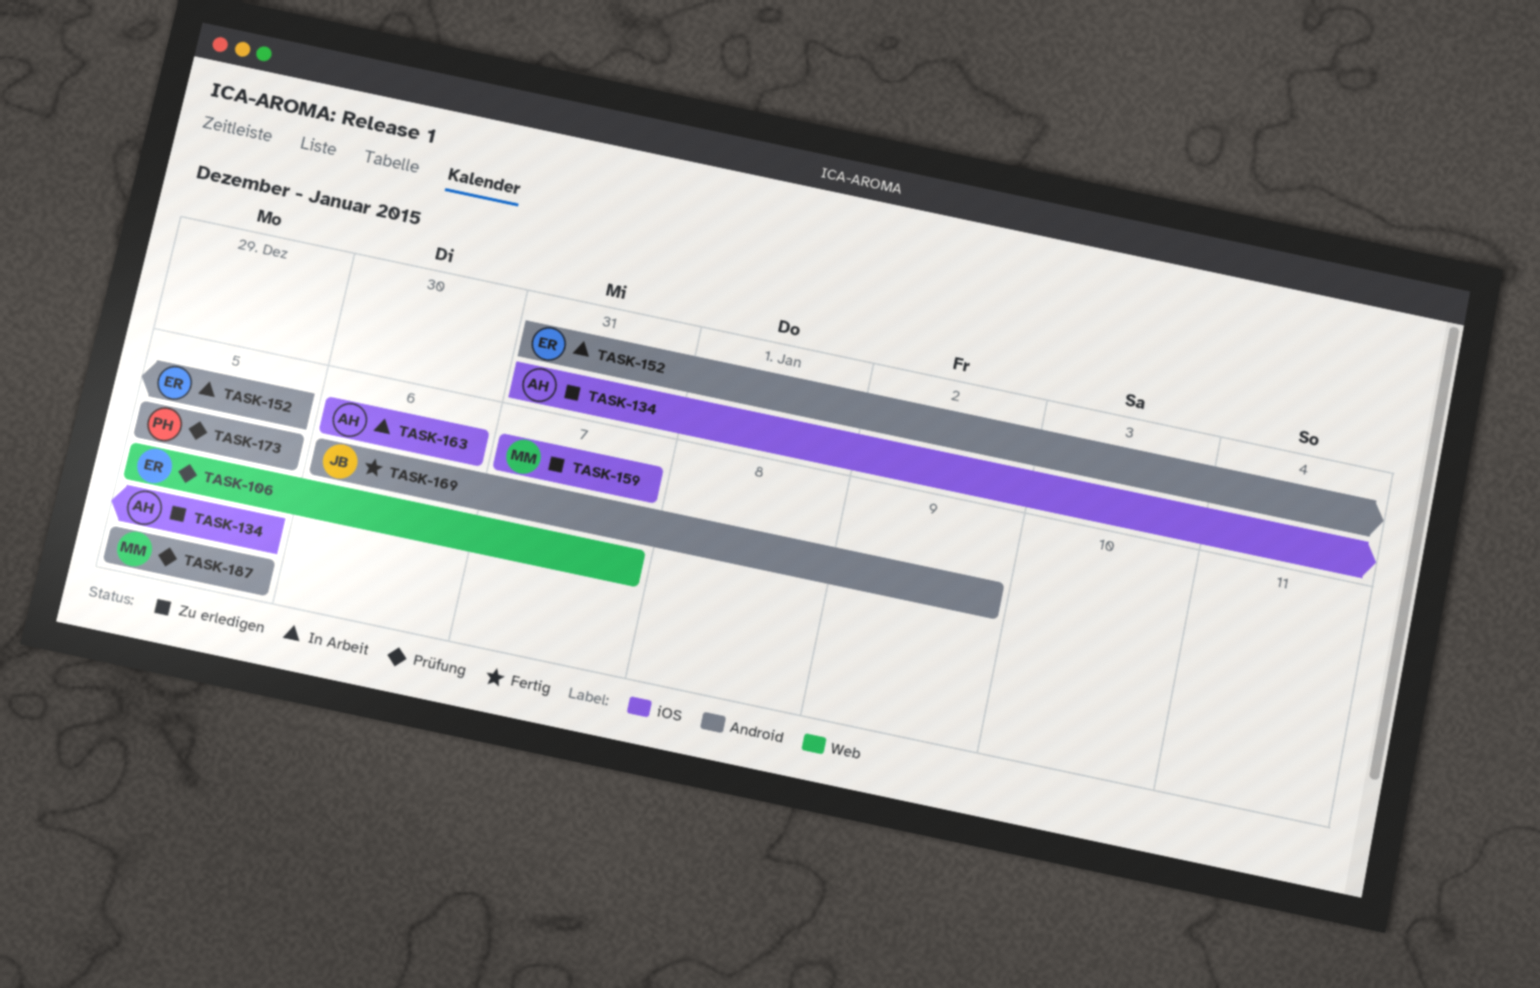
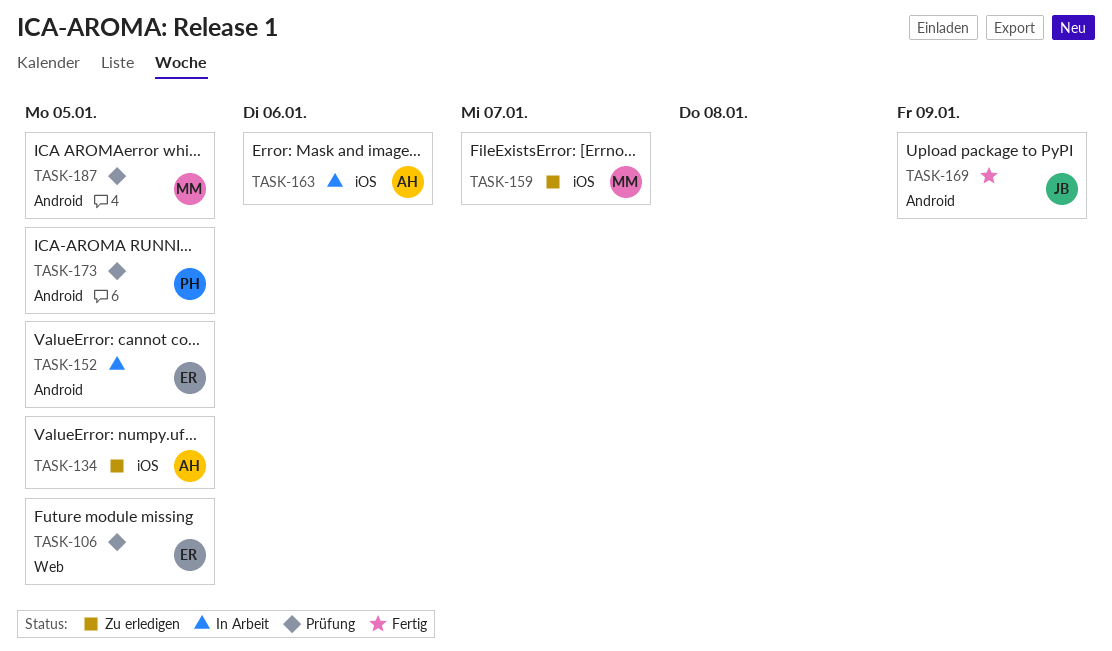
TASK-106, due: Jan 7 -> Jan 5

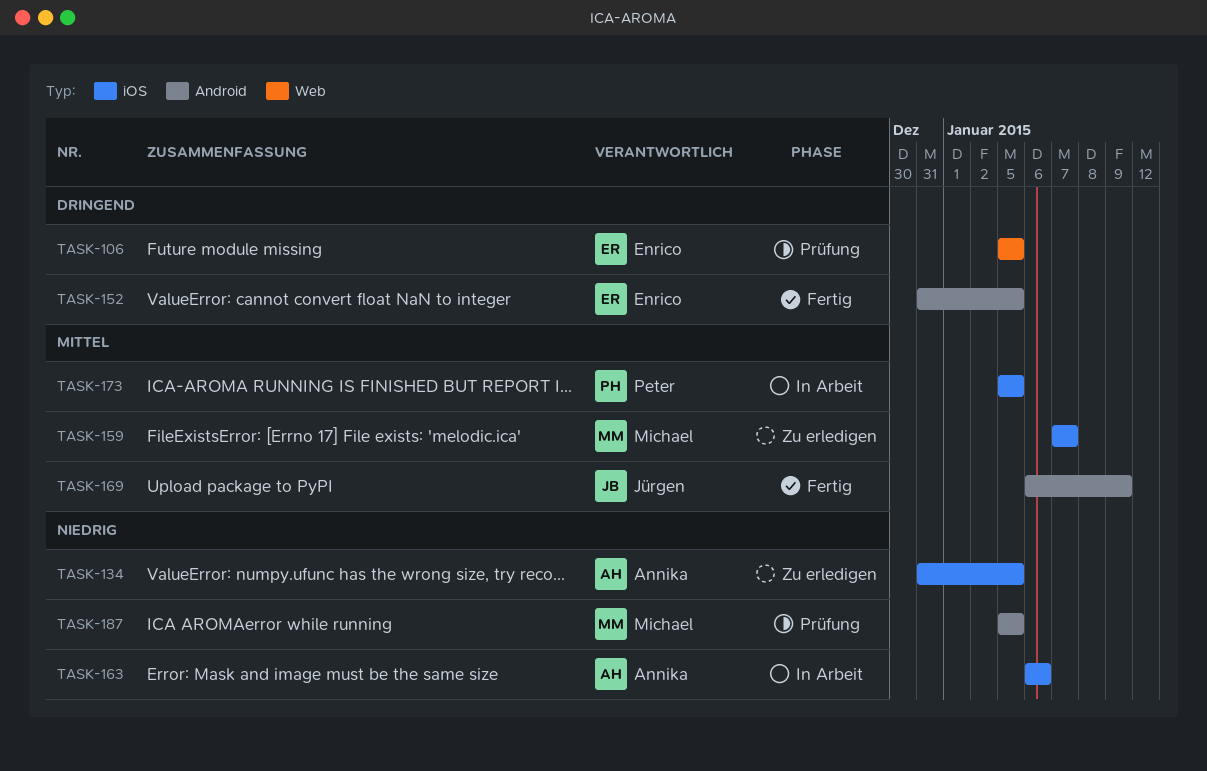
TASK-152, status: In Arbeit -> Fertig
TASK-173, status: Prüfung -> In Arbeit
TASK-173, label: Android -> iOS

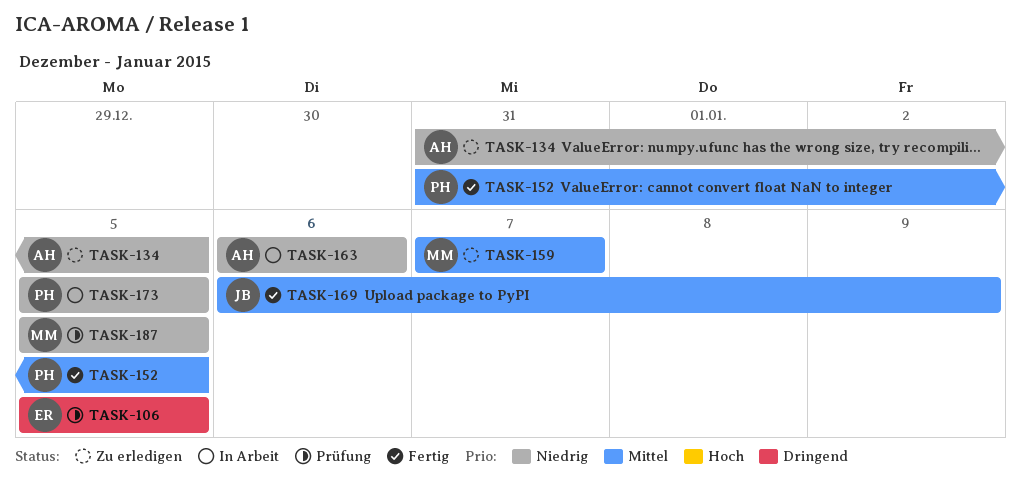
TASK-152, owner: Enrico -> Peter
TASK-152, priority: Dringend -> Mittel
TASK-173, priority: Mittel -> Niedrig

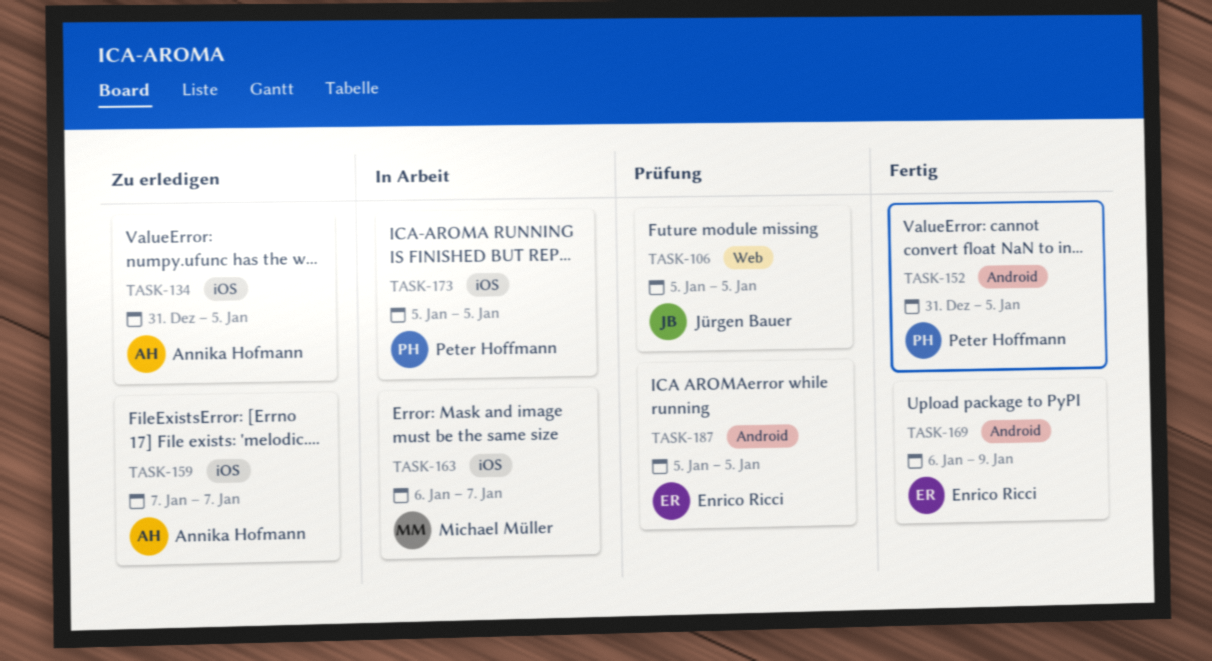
TASK-106, owner: Enrico Ricci -> Jürgen Bauer
TASK-159, owner: Michael Müller -> Annika Hofmann
TASK-163, owner: Annika Hofmann -> Michael Müller
TASK-163, due: Jan 6 -> Jan 7
TASK-169, owner: Jürgen Bauer -> Enrico Ricci
TASK-187, owner: Michael Müller -> Enrico Ricci

